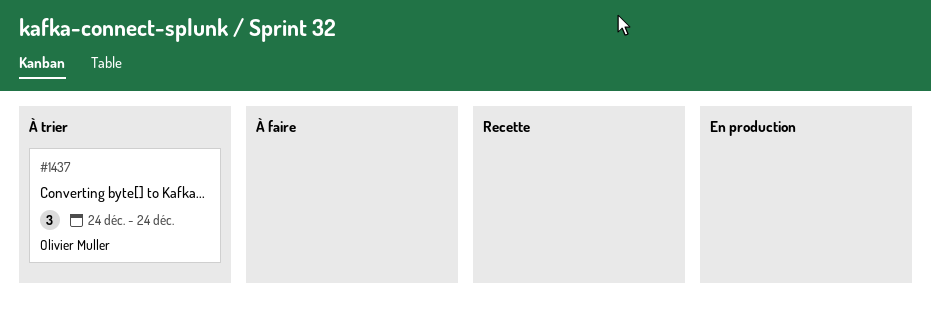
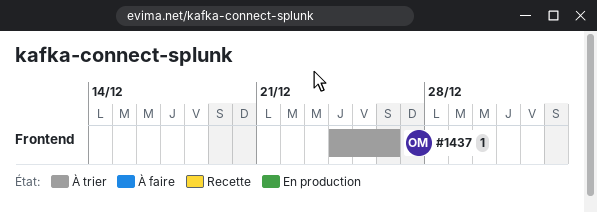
#1437, estimate: 3 -> 1
#1437, due: Dec 24 -> Dec 26

